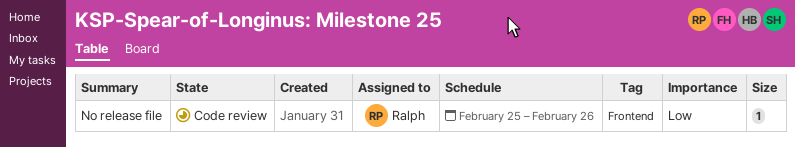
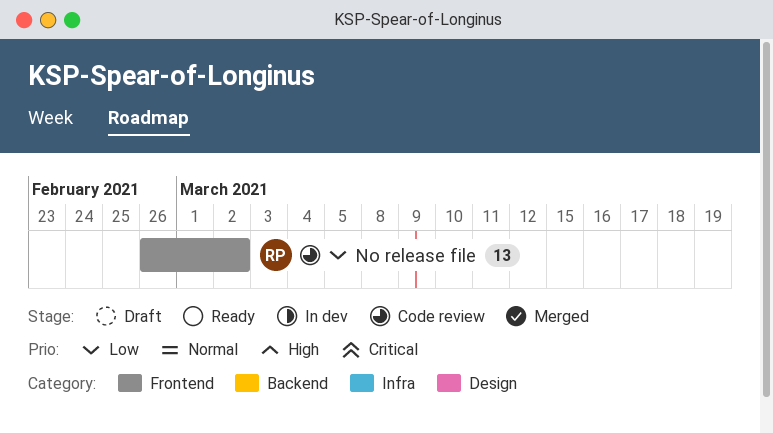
No release file, estimate: 1 -> 13
No release file, start: Feb 25 -> Feb 26
No release file, due: Feb 26 -> Mar 2

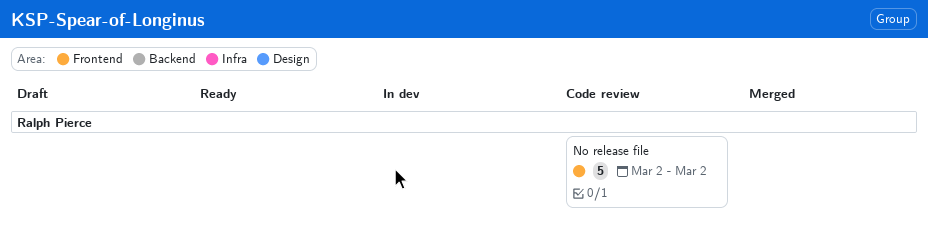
No release file, estimate: 13 -> 5
No release file, start: Feb 26 -> Mar 2

